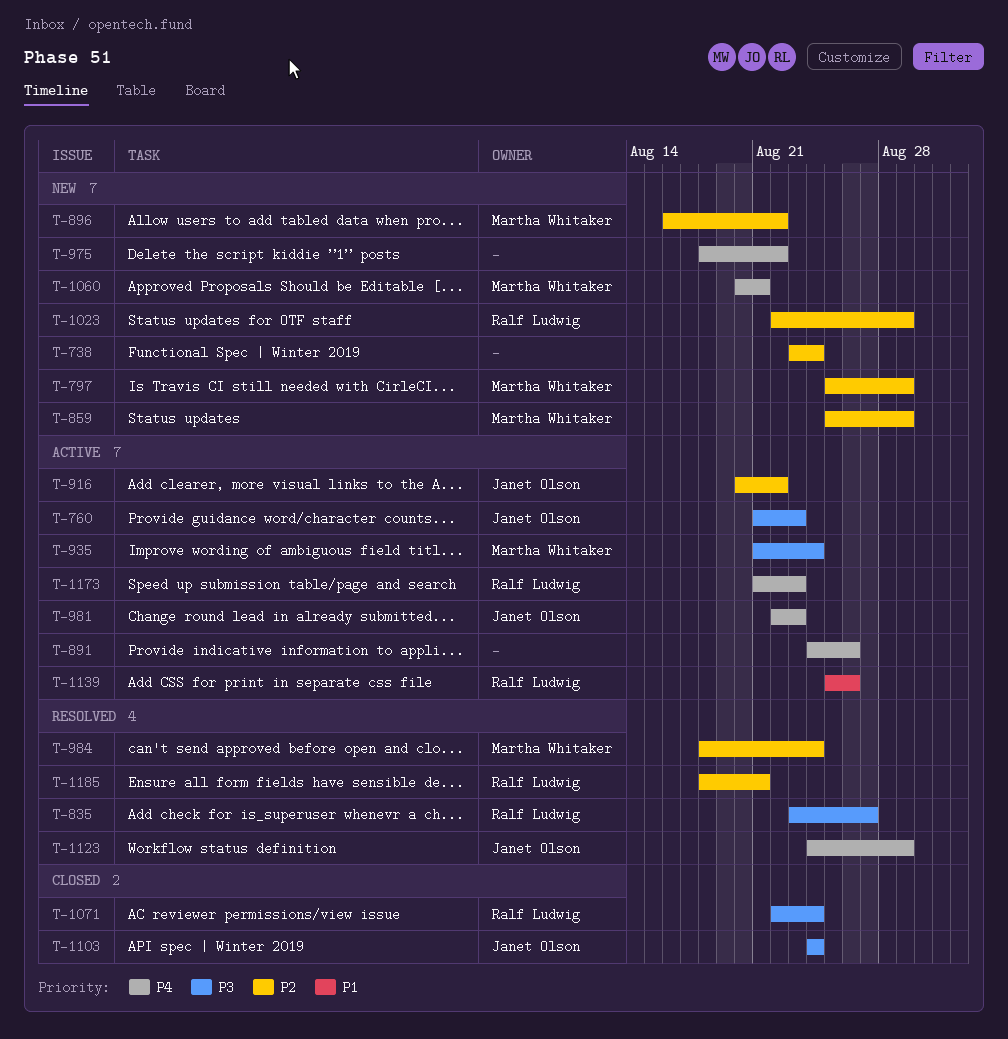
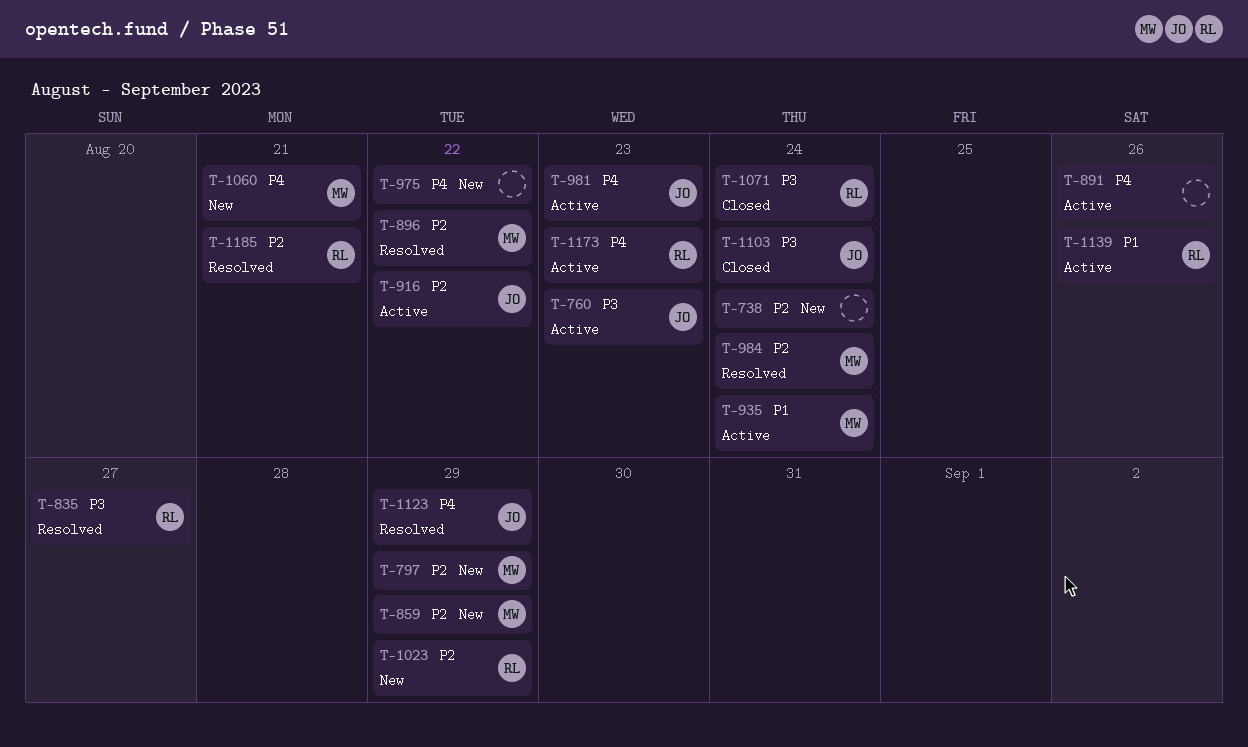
T-896, status: New -> Resolved
T-935, priority: P3 -> P1

